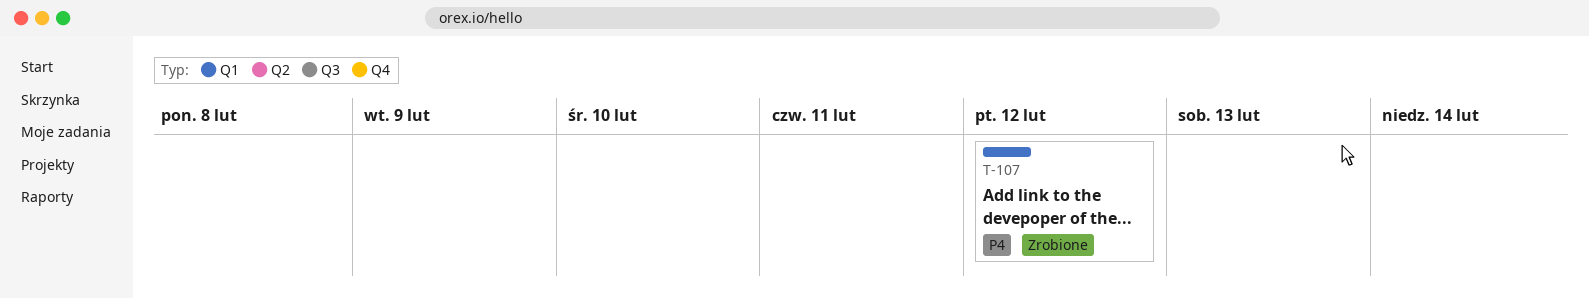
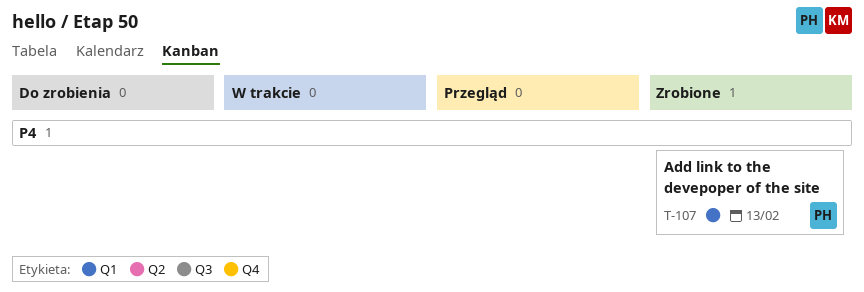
T-107, due: Feb 12 -> Feb 13

